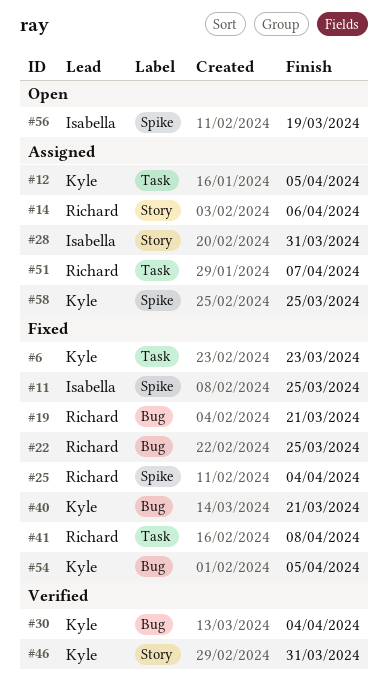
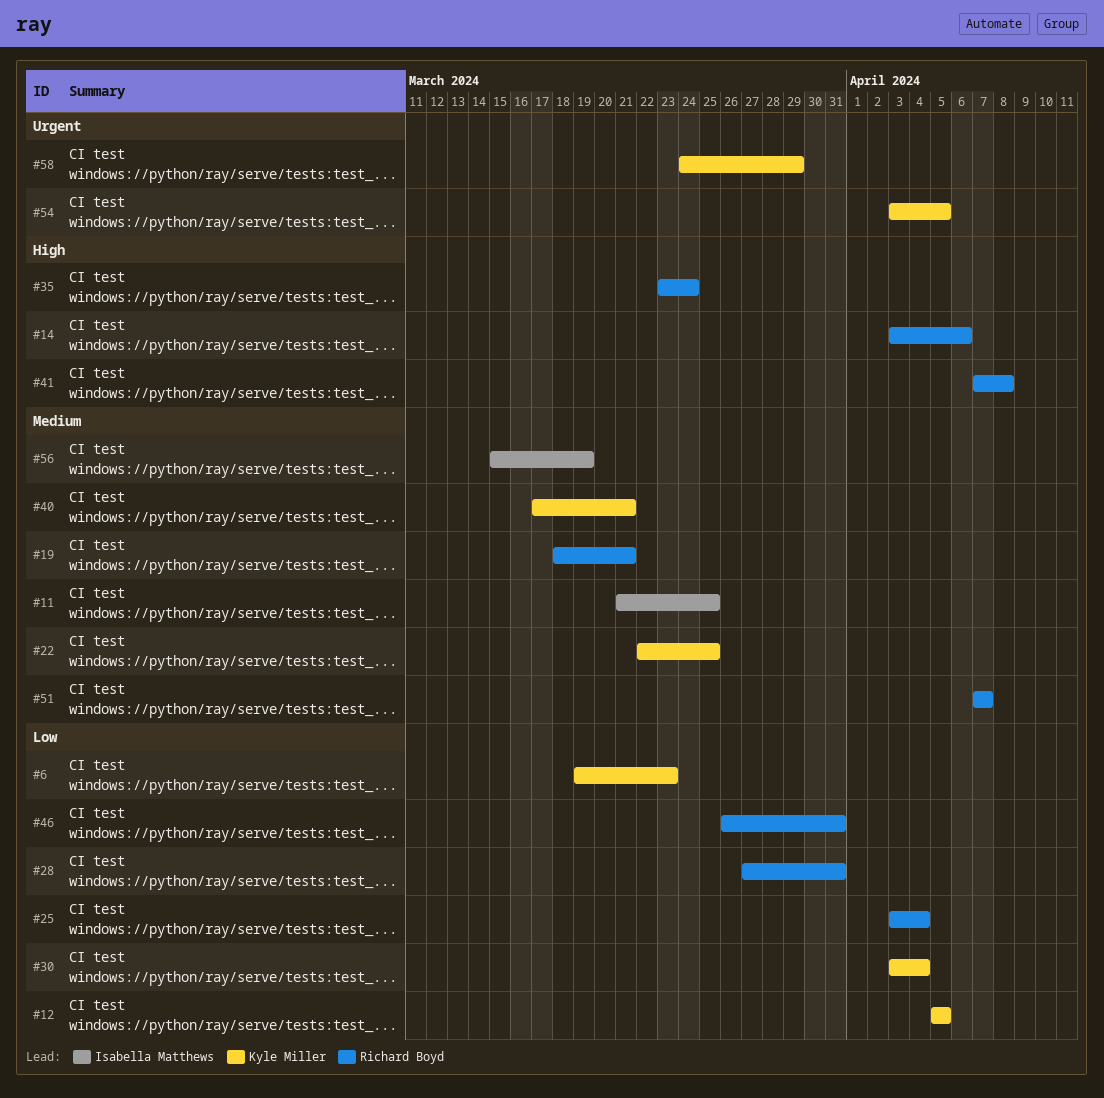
#22, owner: Richard Boyd -> Kyle Miller
#28, owner: Isabella Matthews -> Richard Boyd
#35: none -> present
#46, owner: Kyle Miller -> Richard Boyd
#58, due: Mar 25 -> Mar 29

